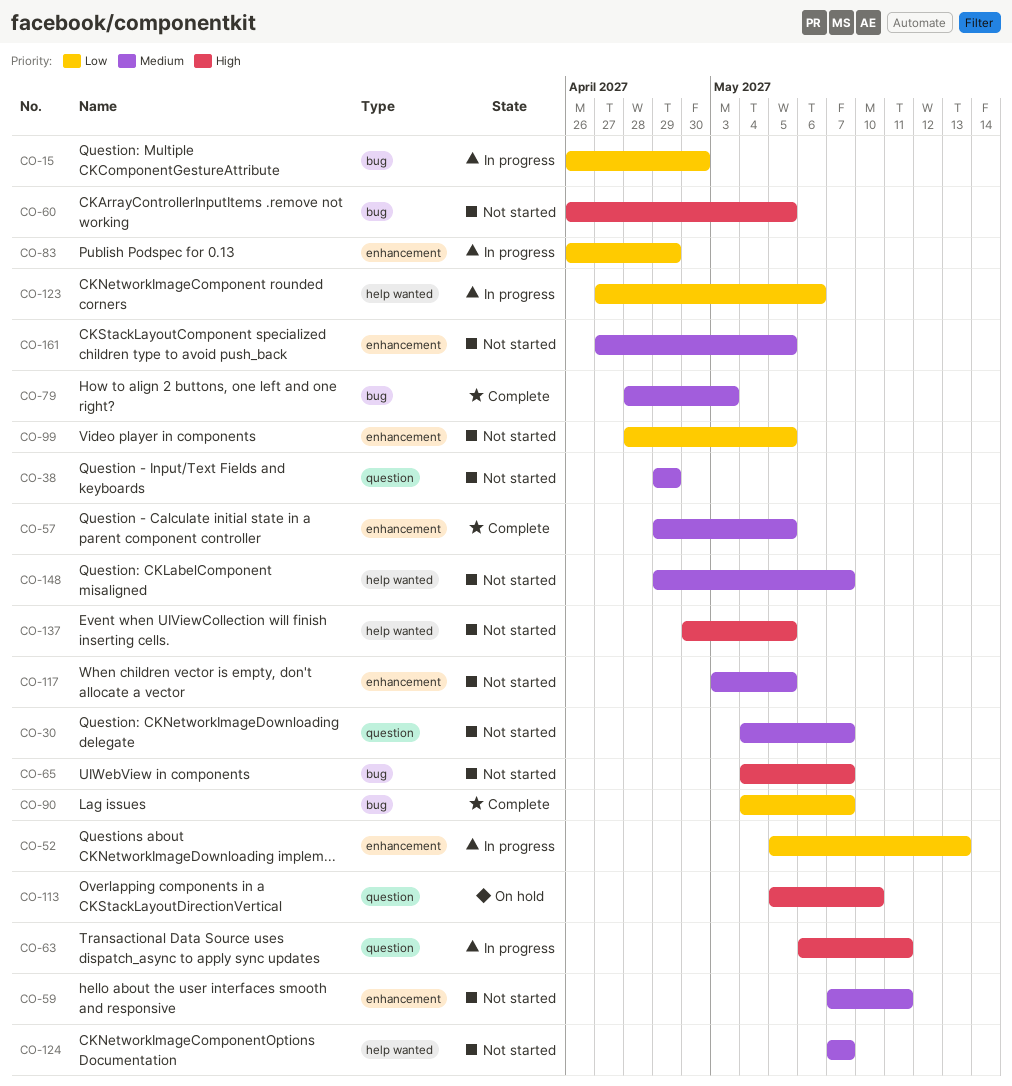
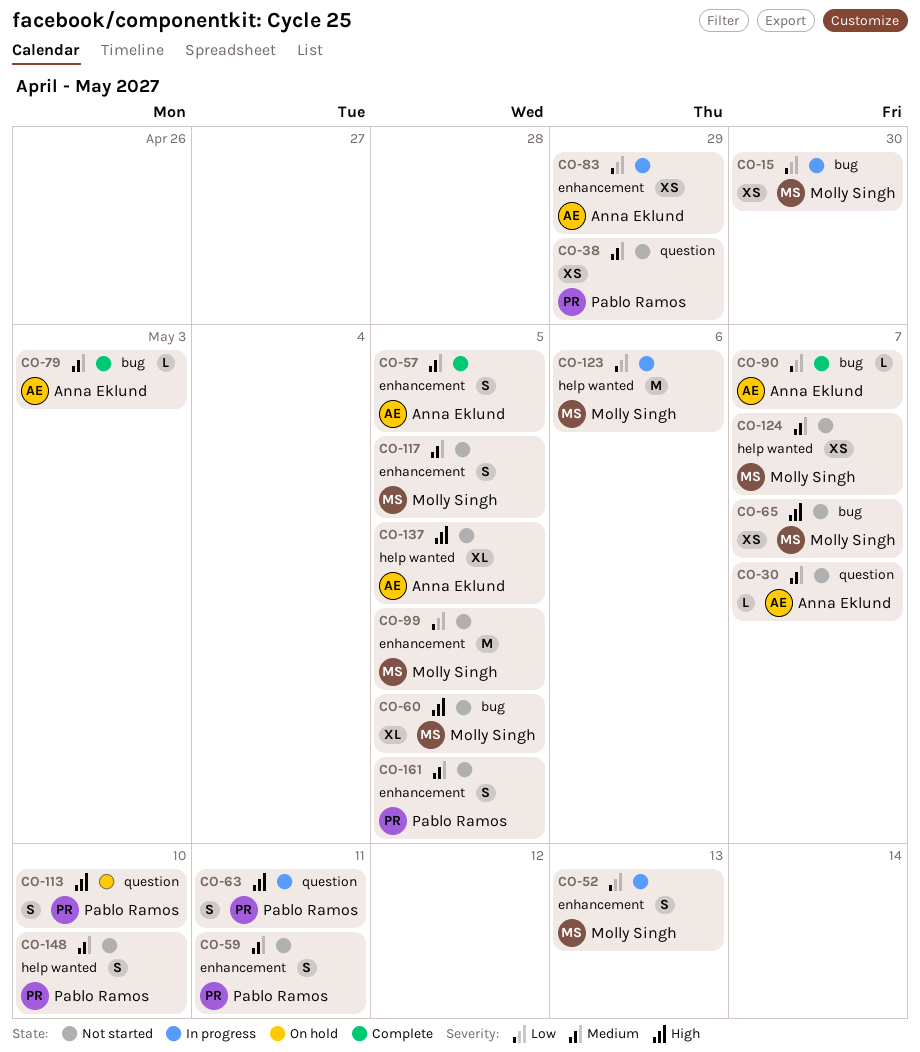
CO-148, due: May 7 -> May 10

